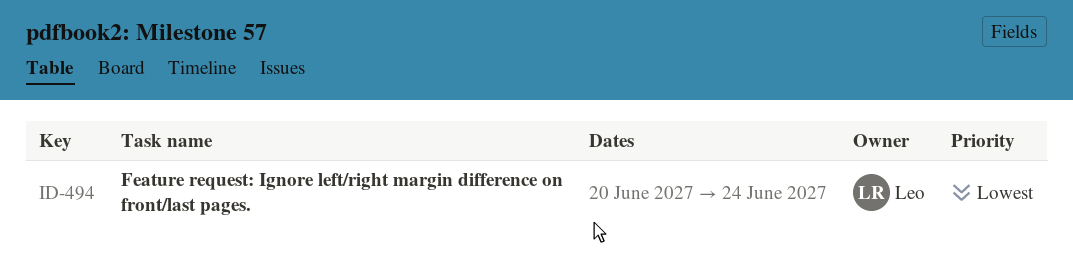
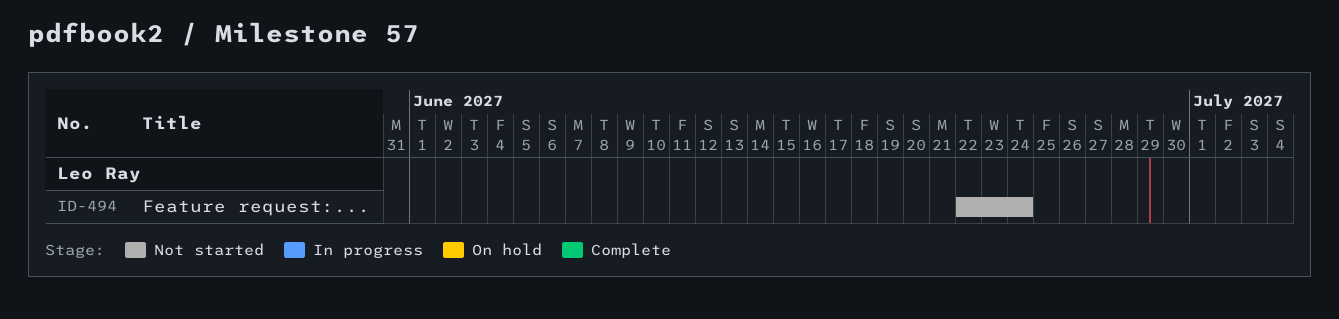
ID-494, start: Jun 20 -> Jun 22

